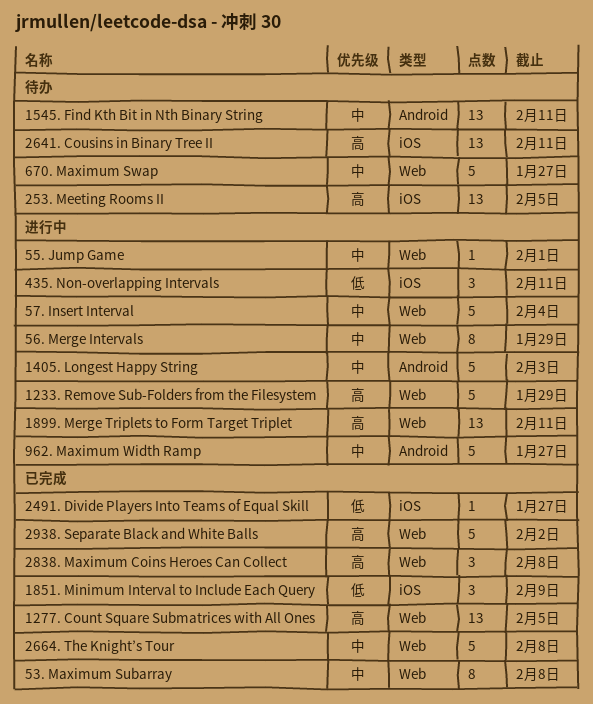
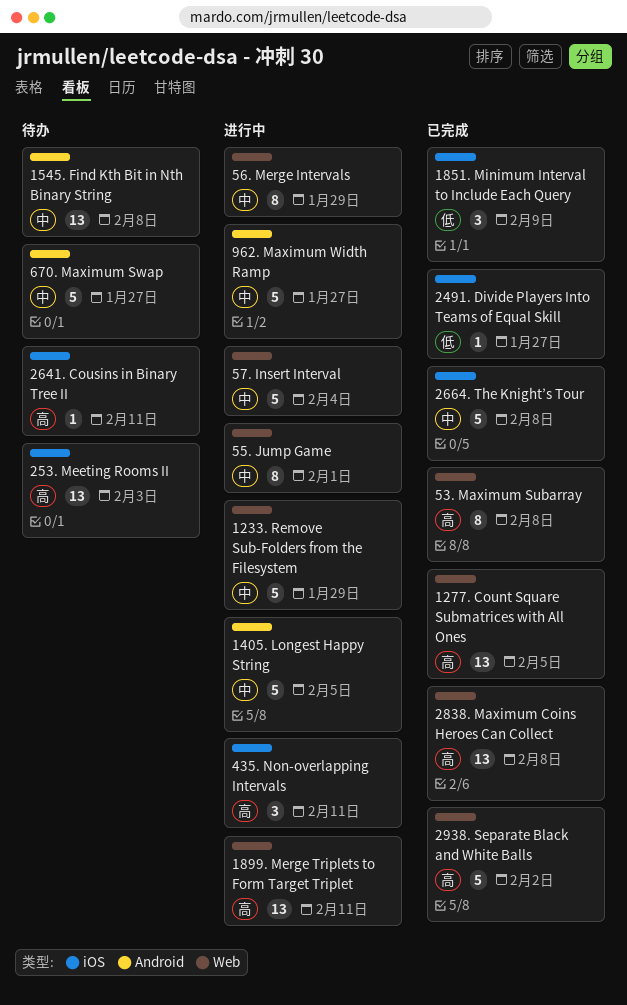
1233. Remove Sub-Folders from the Filesystem, priority: 高 -> 中
1405. Longest Happy String, due: Feb 3 -> Feb 5
1545. Find Kth Bit in Nth Binary String, due: Feb 11 -> Feb 8
253. Meeting Rooms II, due: Feb 5 -> Feb 3
2641. Cousins in Binary Tree II, estimate: 13 -> 1
2664. The Knight’s Tour, label: Web -> iOS
2838. Maximum Coins Heroes Can Collect, estimate: 3 -> 13
435. Non-overlapping Intervals, priority: 低 -> 高
53. Maximum Subarray, priority: 中 -> 高
55. Jump Game, estimate: 1 -> 8
670. Maximum Swap, label: Web -> Android

